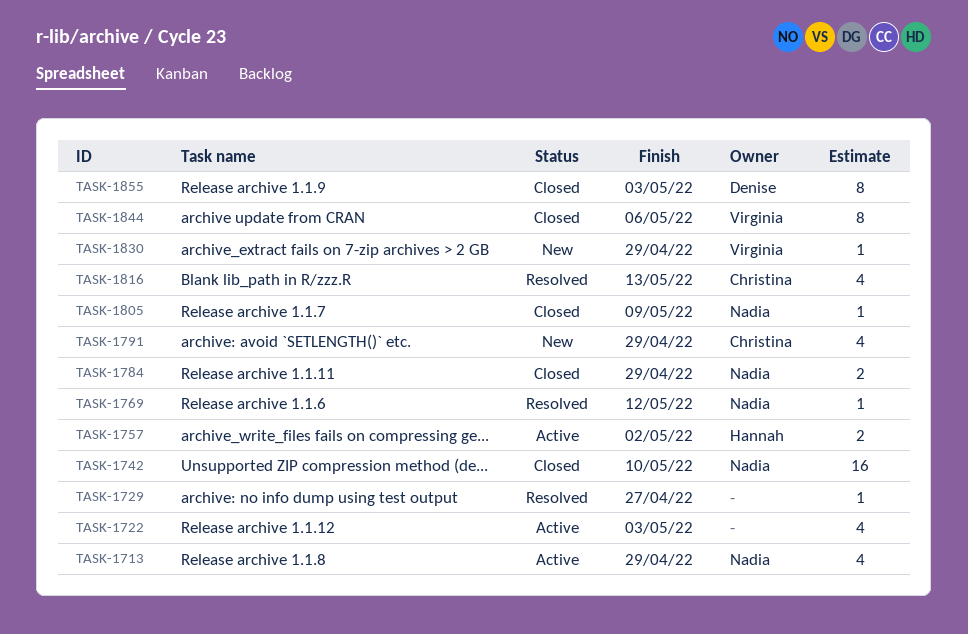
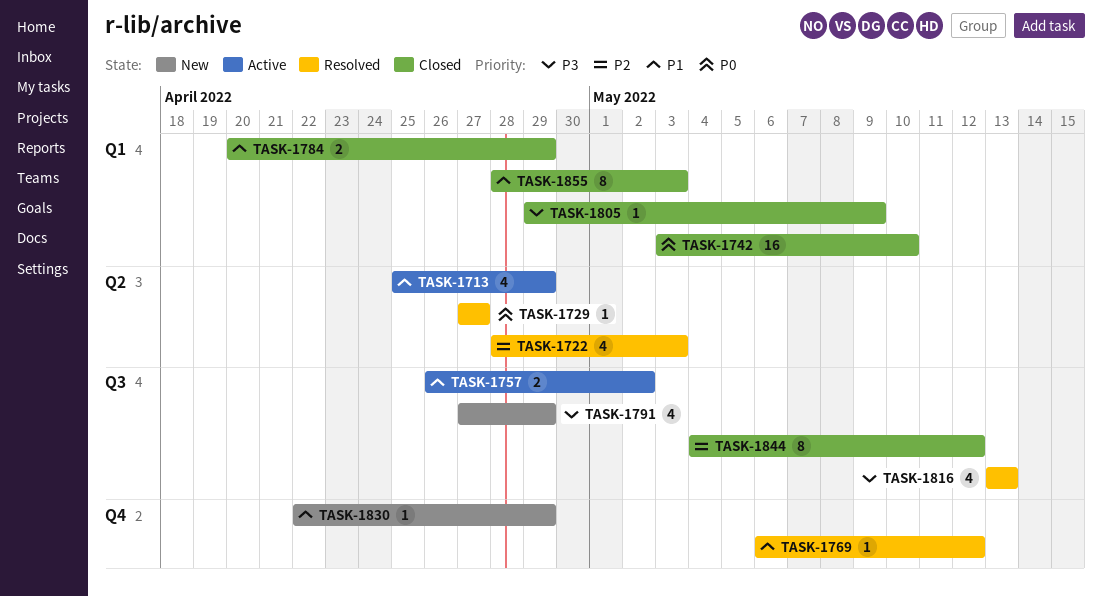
TASK-1722, status: Active -> Resolved
TASK-1844, due: May 6 -> May 12

